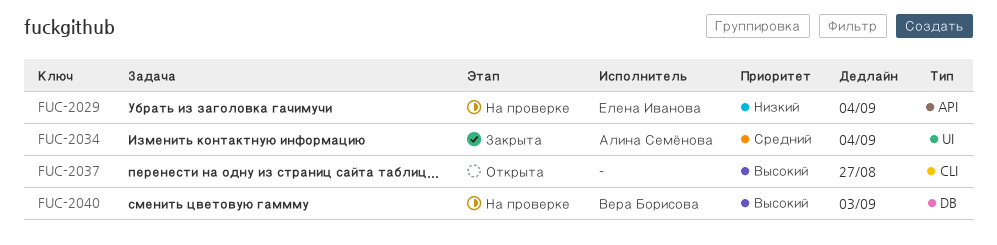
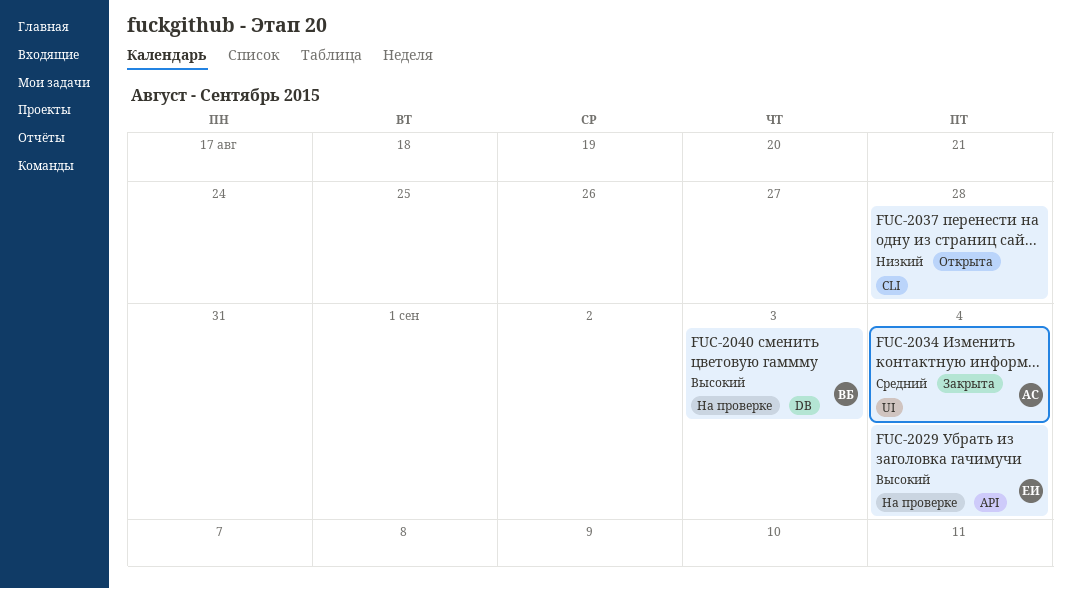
FUC-2029, priority: Низкий -> Высокий
FUC-2037, priority: Высокий -> Низкий
FUC-2037, due: Aug 27 -> Aug 28

